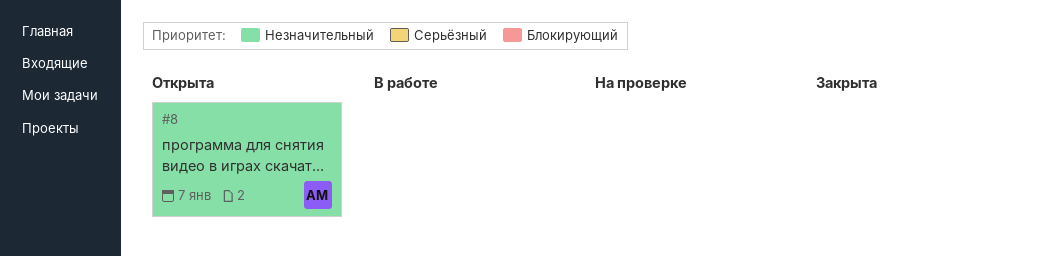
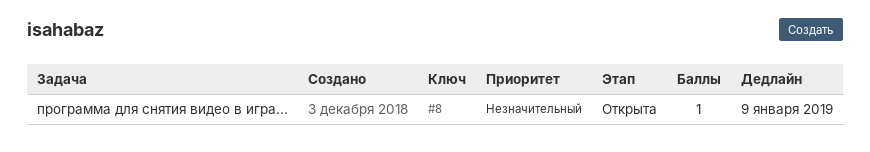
#8, due: Jan 7 -> Jan 9

